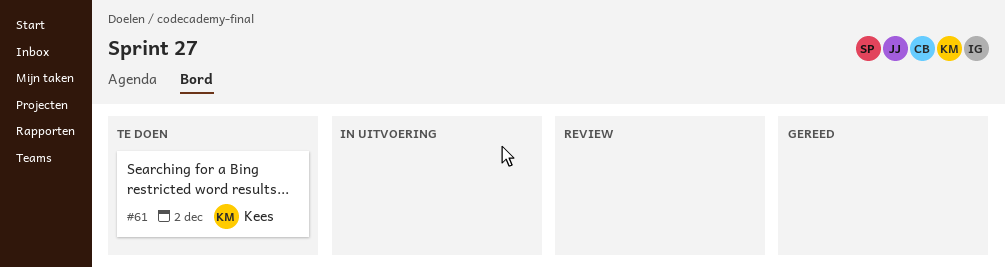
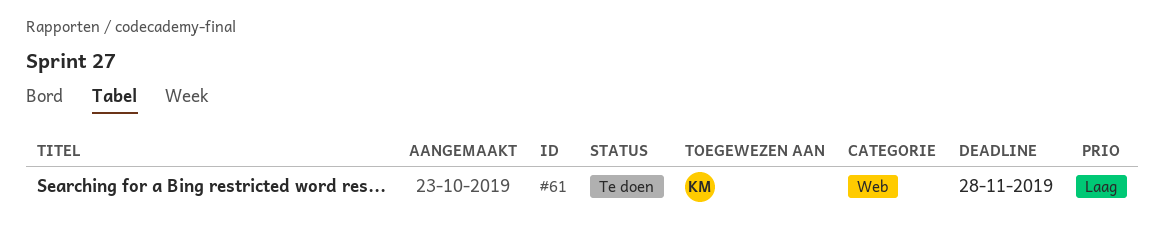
#61, due: Dec 2 -> Nov 28

